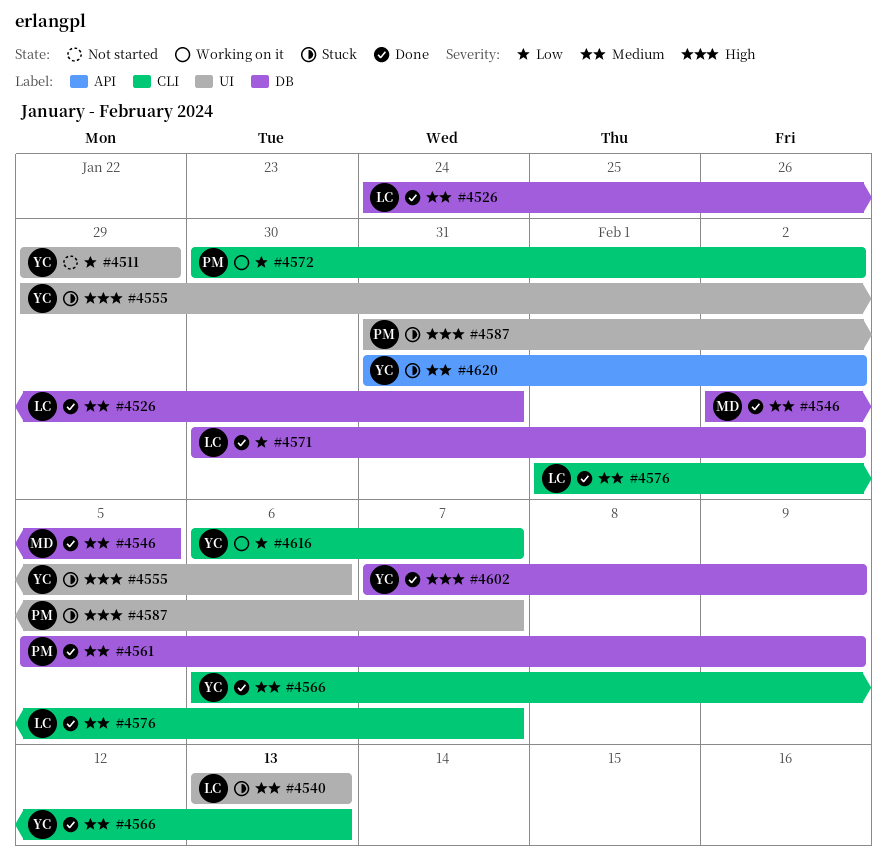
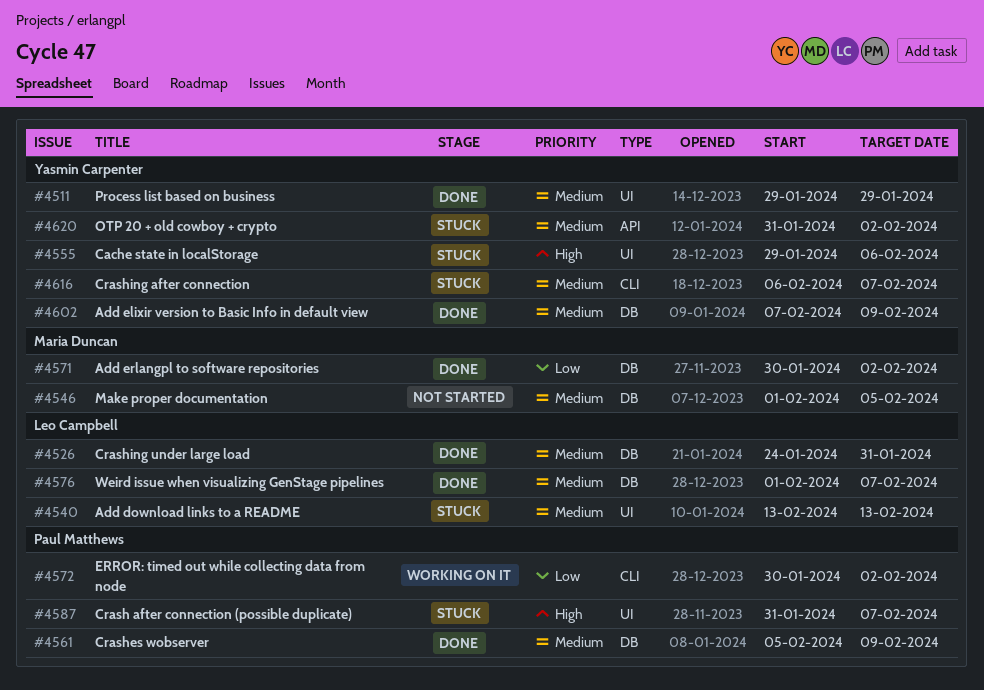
#4511, status: Not started -> Done
#4511, priority: Low -> Medium
#4546, status: Done -> Not started
#4546, start: Feb 2 -> Feb 1
#4566: present -> none
#4571, owner: Leo Campbell -> Maria Duncan
#4576, label: CLI -> DB
#4602, priority: High -> Medium
#4616, status: Working on it -> Stuck
#4616, priority: Low -> Medium

